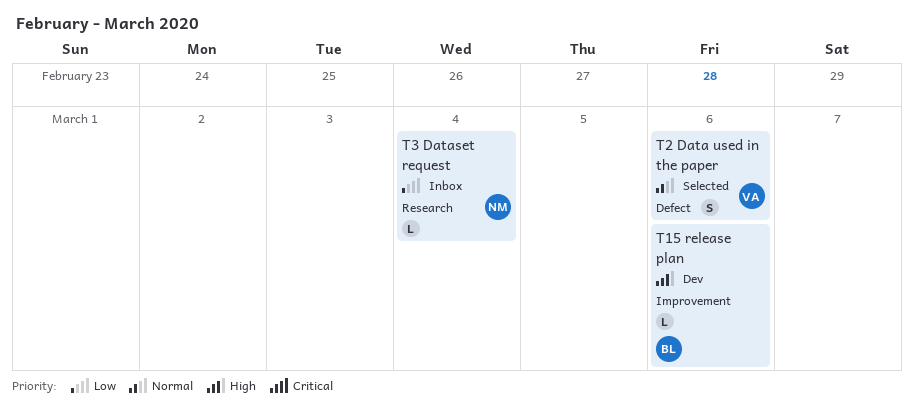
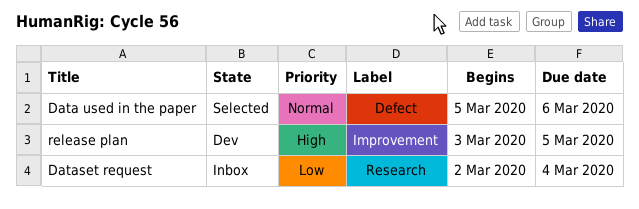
release plan, due: Mar 6 -> Mar 5

